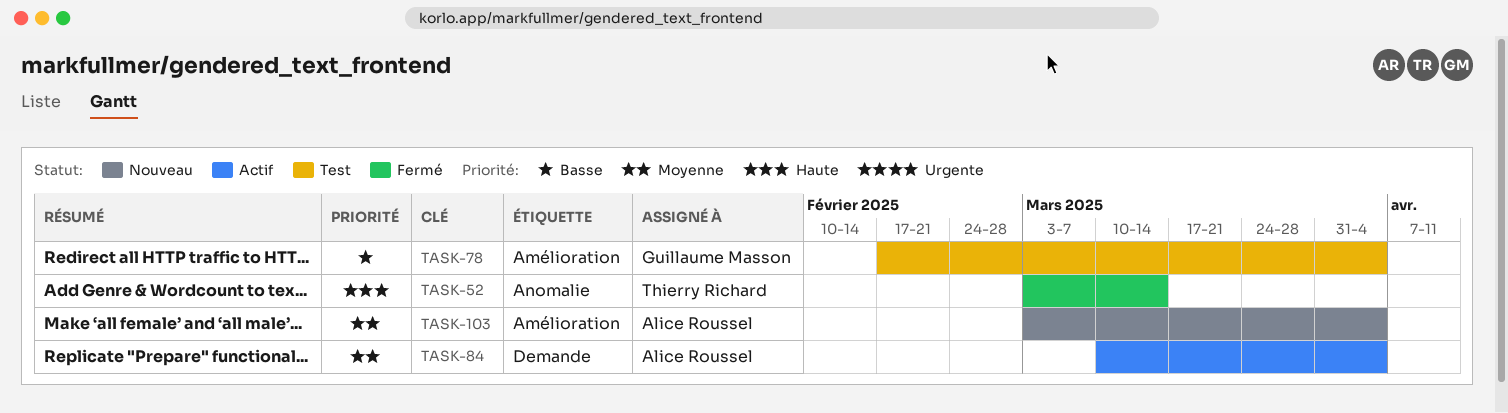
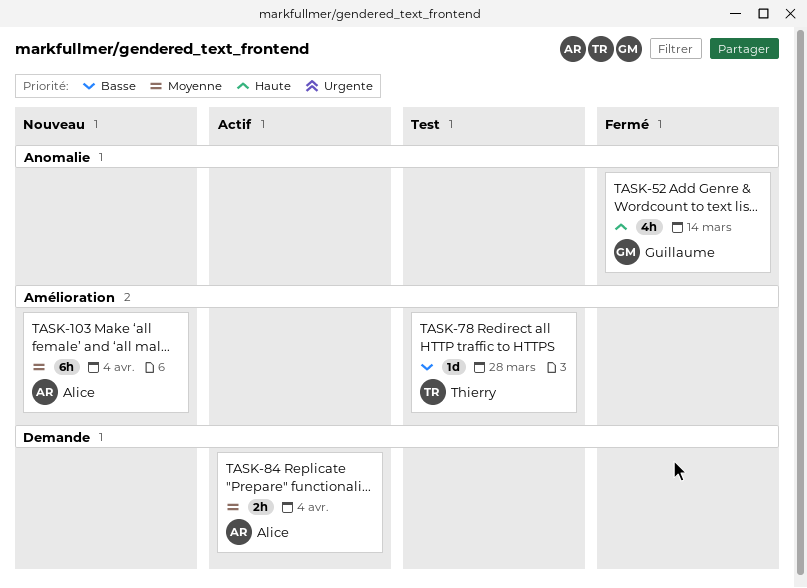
TASK-52, owner: Thierry Richard -> Guillaume Masson
TASK-78, owner: Guillaume Masson -> Thierry Richard
TASK-78, due: Apr 4 -> Mar 28

